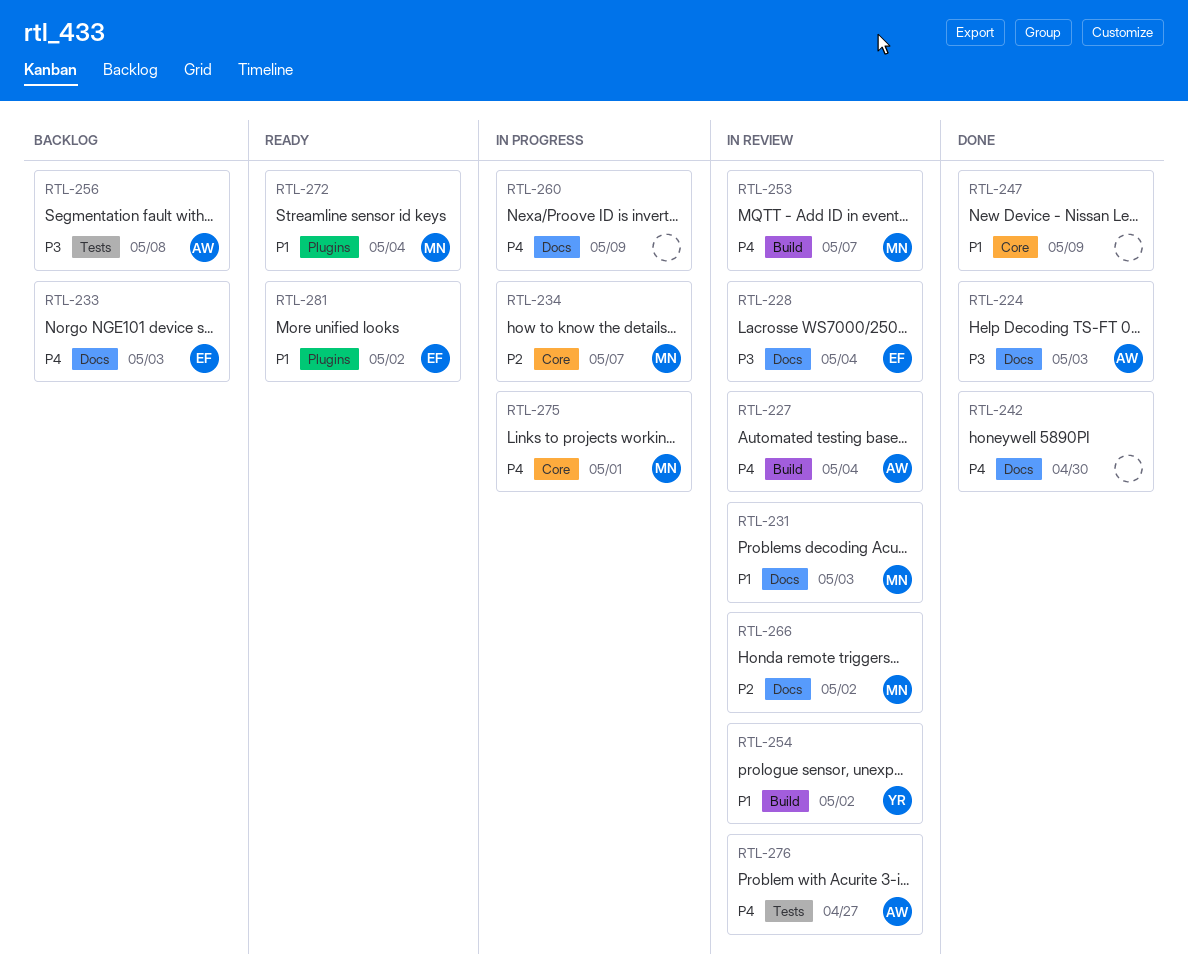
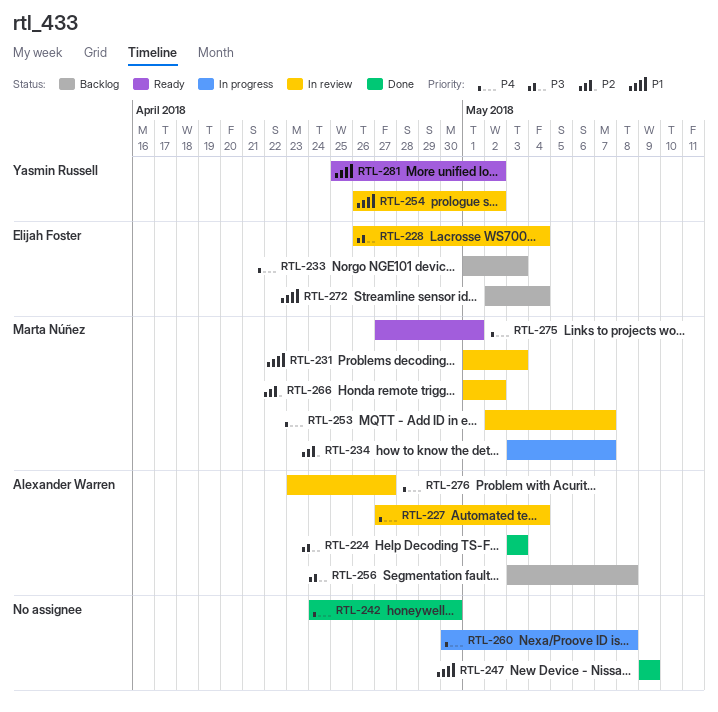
RTL-260, due: May 9 -> May 8
RTL-272, status: Ready -> Backlog
RTL-272, owner: Marta Núñez -> Elijah Foster
RTL-275, status: In progress -> Ready
RTL-281, owner: Elijah Foster -> Yasmin Russell

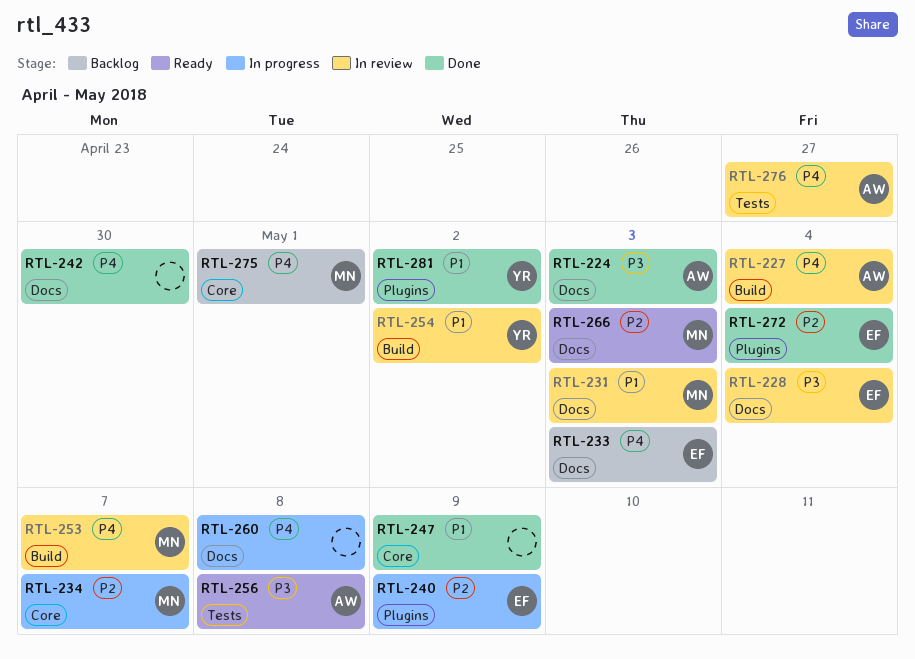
RTL-240: none -> present
RTL-256, status: Backlog -> Ready
RTL-266, status: In review -> Ready
RTL-266, due: May 2 -> May 3
RTL-272, status: Backlog -> Done
RTL-272, priority: P1 -> P2
RTL-275, status: Ready -> Backlog
RTL-281, status: Ready -> Done

